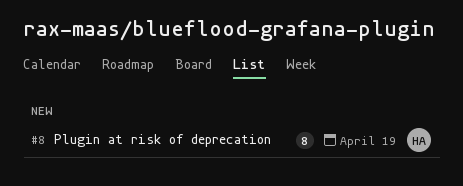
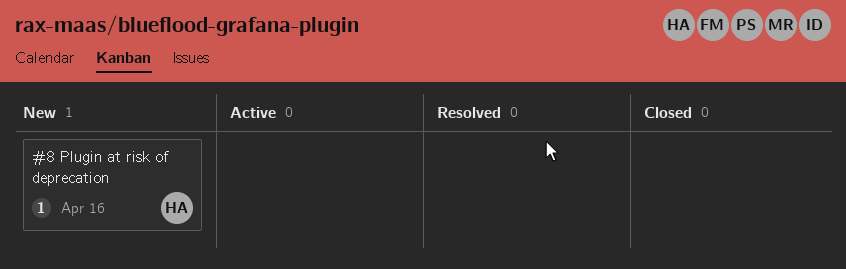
#8, estimate: 8 -> 1
#8, due: Apr 19 -> Apr 16

